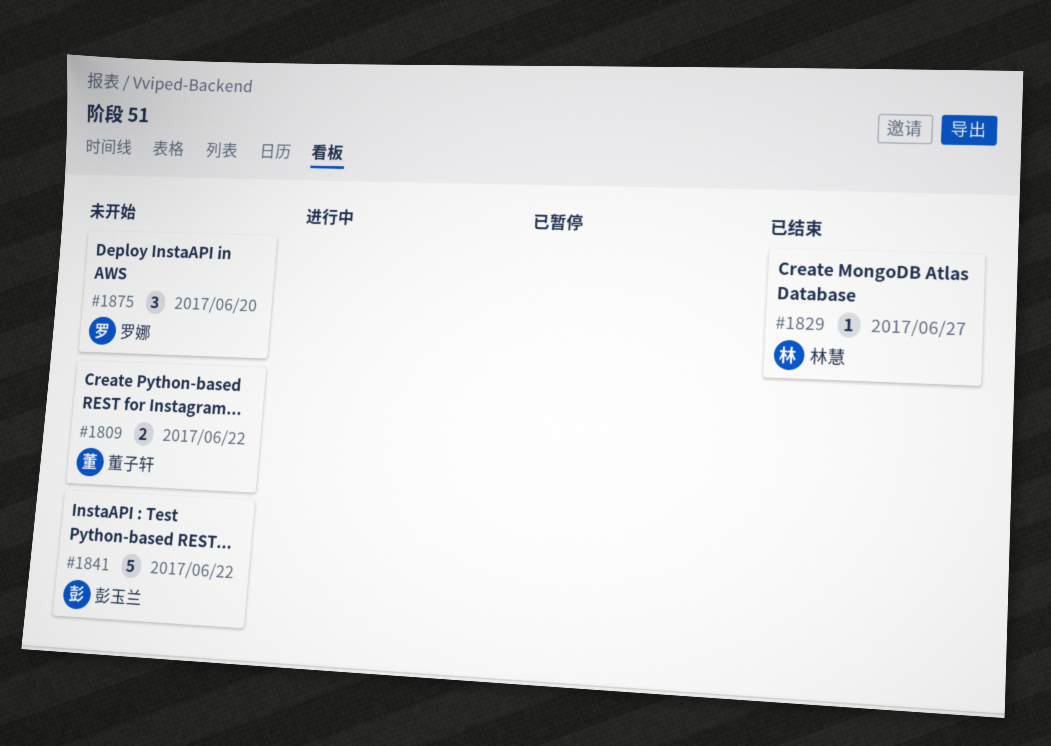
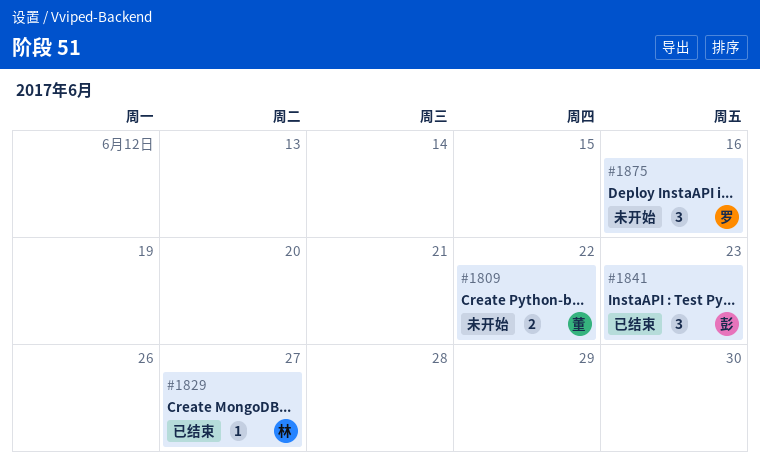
#1841, status: 未开始 -> 已结束
#1841, estimate: 5 -> 3
#1841, due: Jun 22 -> Jun 23
#1875, due: Jun 20 -> Jun 16

